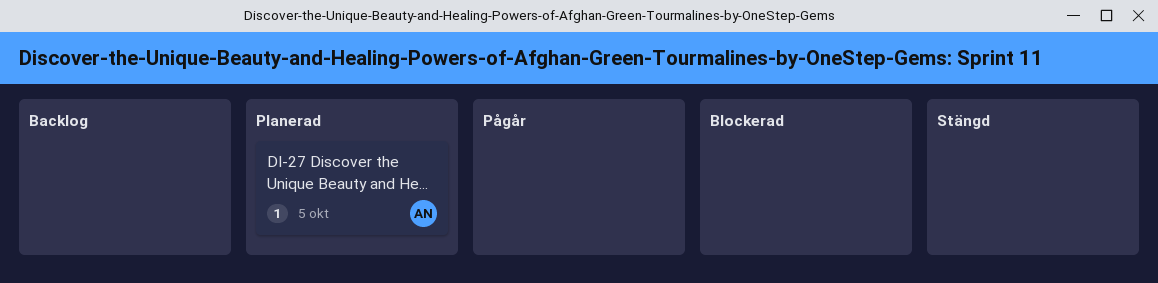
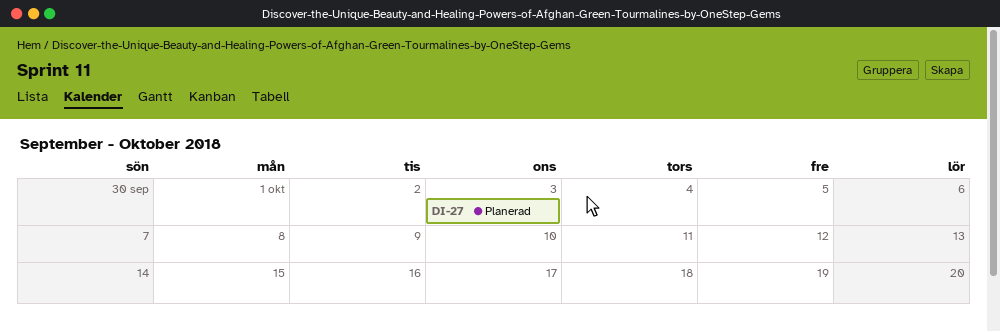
DI-27, due: Oct 5 -> Oct 3

